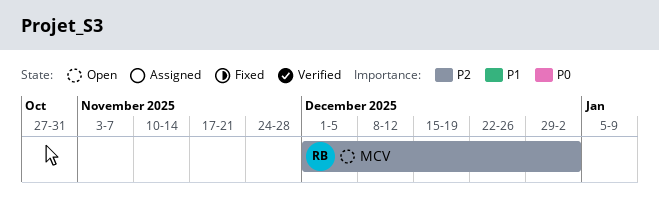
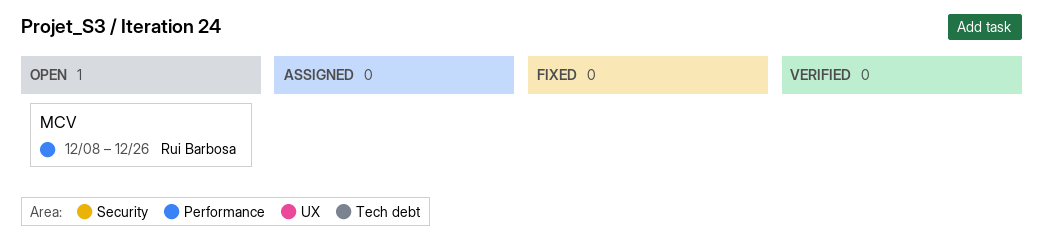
MCV, start: Dec 1 -> Dec 8
MCV, due: Jan 2 -> Dec 26

